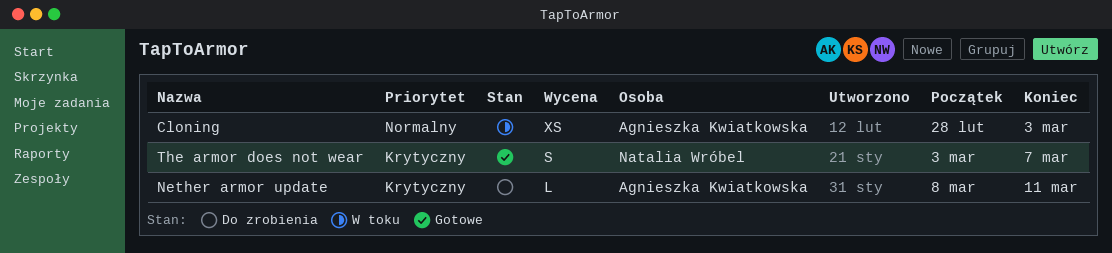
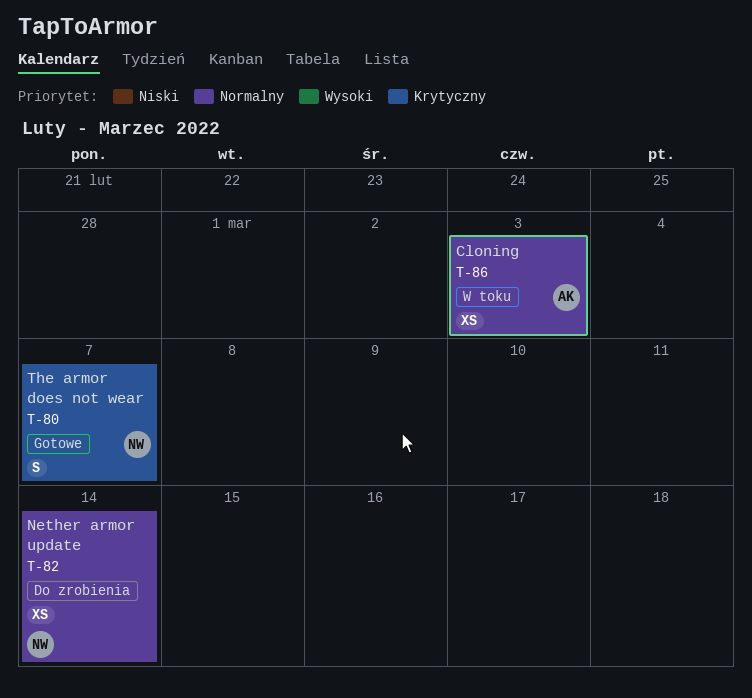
Nether armor update, owner: Agnieszka Kwiatkowska -> Natalia Wróbel
Nether armor update, priority: Krytyczny -> Normalny
Nether armor update, estimate: L -> XS
Nether armor update, due: Mar 11 -> Mar 14

